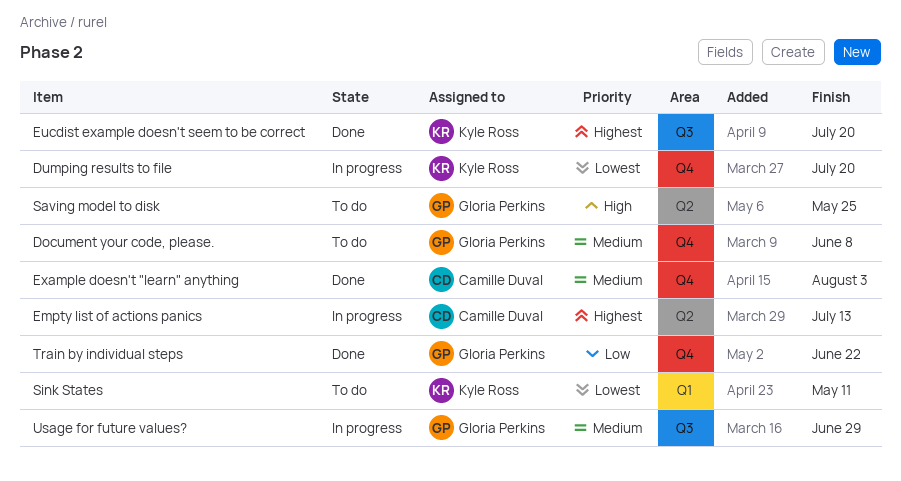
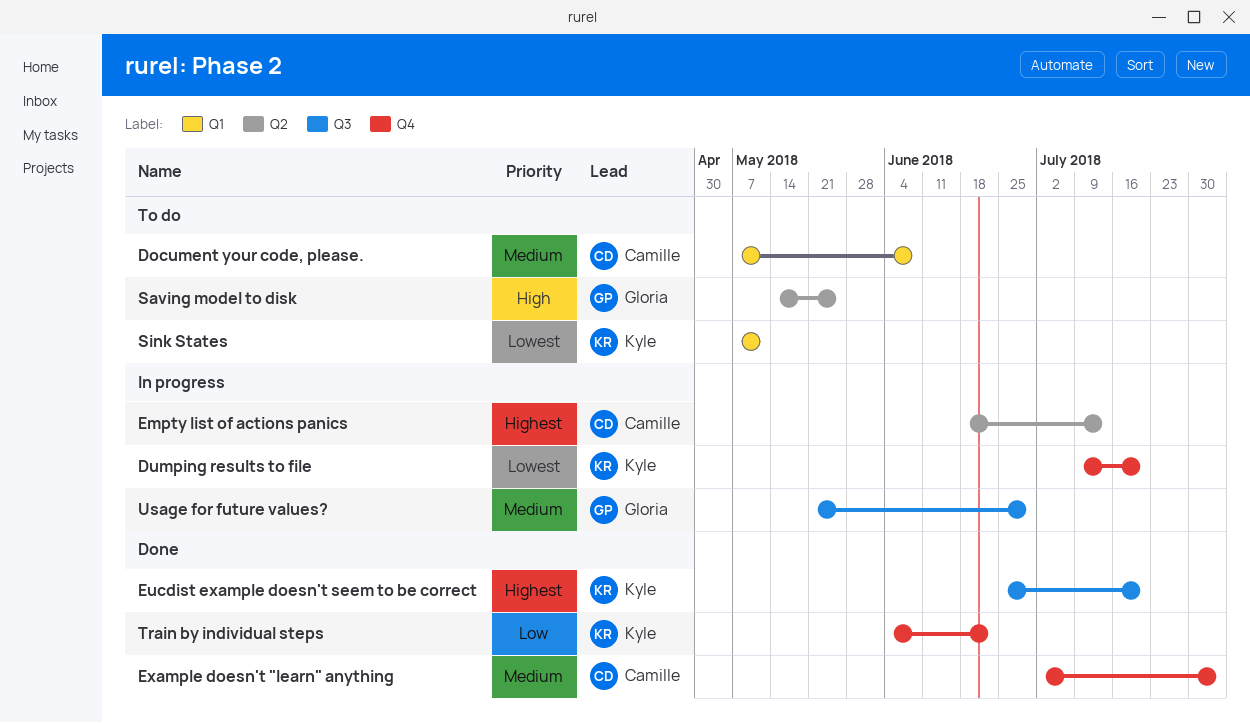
Document your code, please., owner: Gloria Perkins -> Camille Duval
Document your code, please., label: Q4 -> Q1
Train by individual steps, owner: Gloria Perkins -> Kyle Ross

